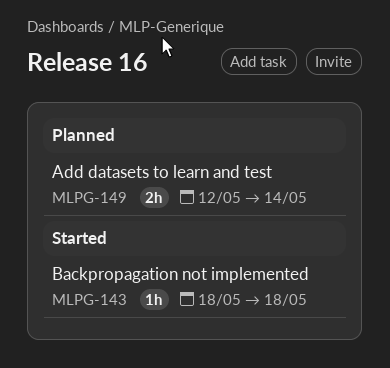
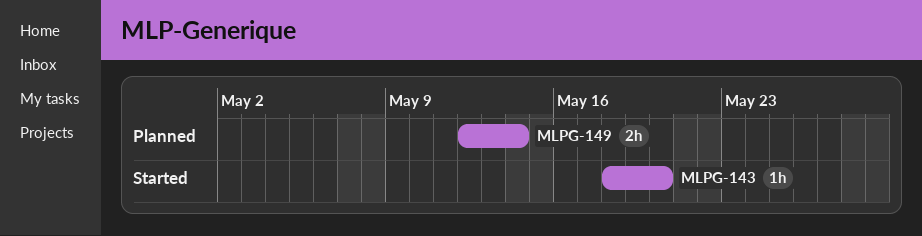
MLPG-143, due: May 18 -> May 20

